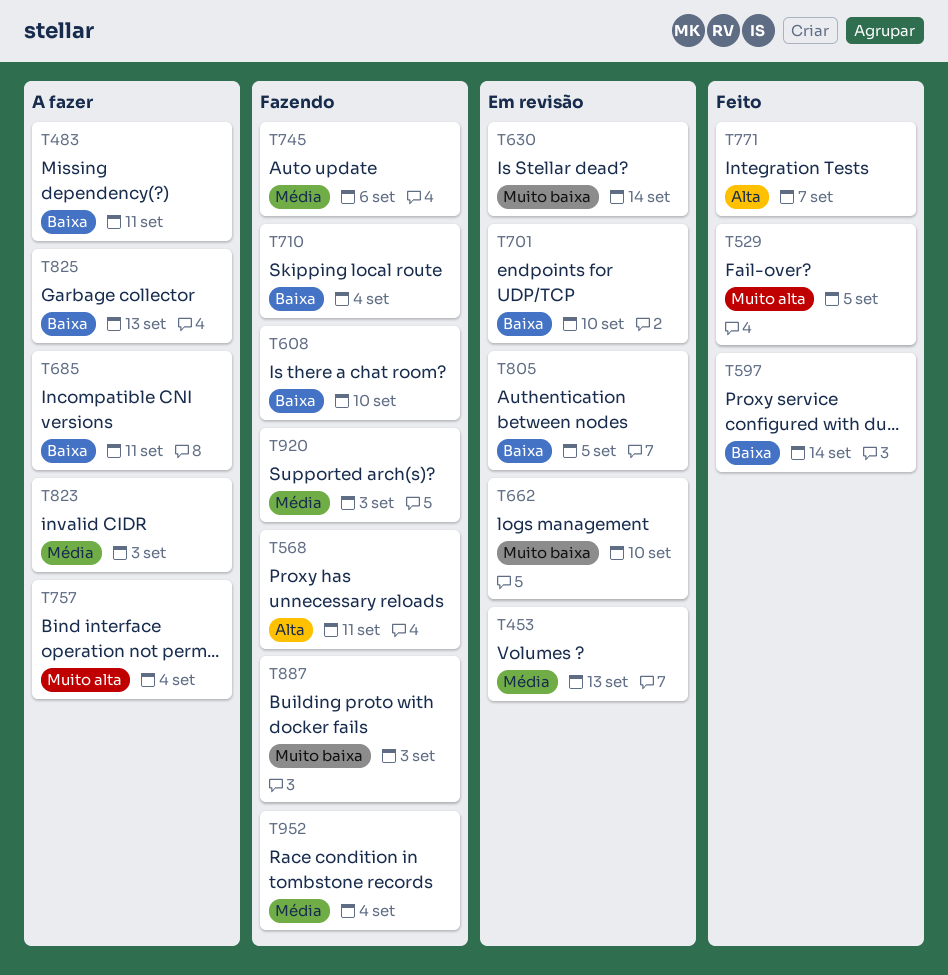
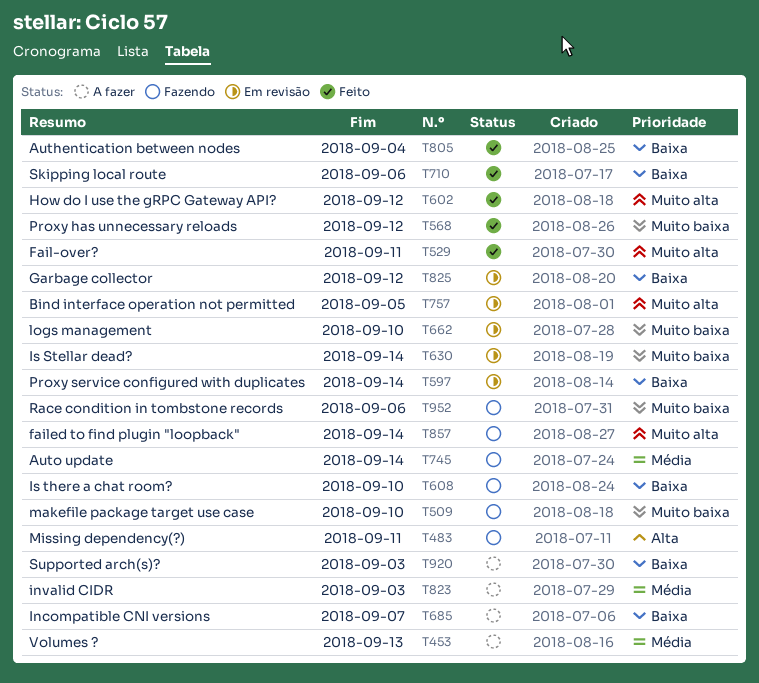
T453, status: Em revisão -> A fazer
T483, status: A fazer -> Fazendo
T483, priority: Baixa -> Alta
T509: none -> present
T529, due: Sep 5 -> Sep 11
T568, status: Fazendo -> Feito
T568, priority: Alta -> Muito baixa
T568, due: Sep 11 -> Sep 12
T597, status: Feito -> Em revisão
T602: none -> present
T685, due: Sep 11 -> Sep 7
T701: present -> none
T710, status: Fazendo -> Feito
T710, due: Sep 4 -> Sep 6
T745, due: Sep 6 -> Sep 14
T757, status: A fazer -> Em revisão
T757, due: Sep 4 -> Sep 5
T771: present -> none
T805, status: Em revisão -> Feito
T805, due: Sep 5 -> Sep 4
T825, status: A fazer -> Em revisão
T825, due: Sep 13 -> Sep 12
T857: none -> present
T887: present -> none
T920, status: Fazendo -> A fazer
T920, priority: Média -> Baixa
T952, priority: Média -> Muito baixa
T952, due: Sep 4 -> Sep 6

